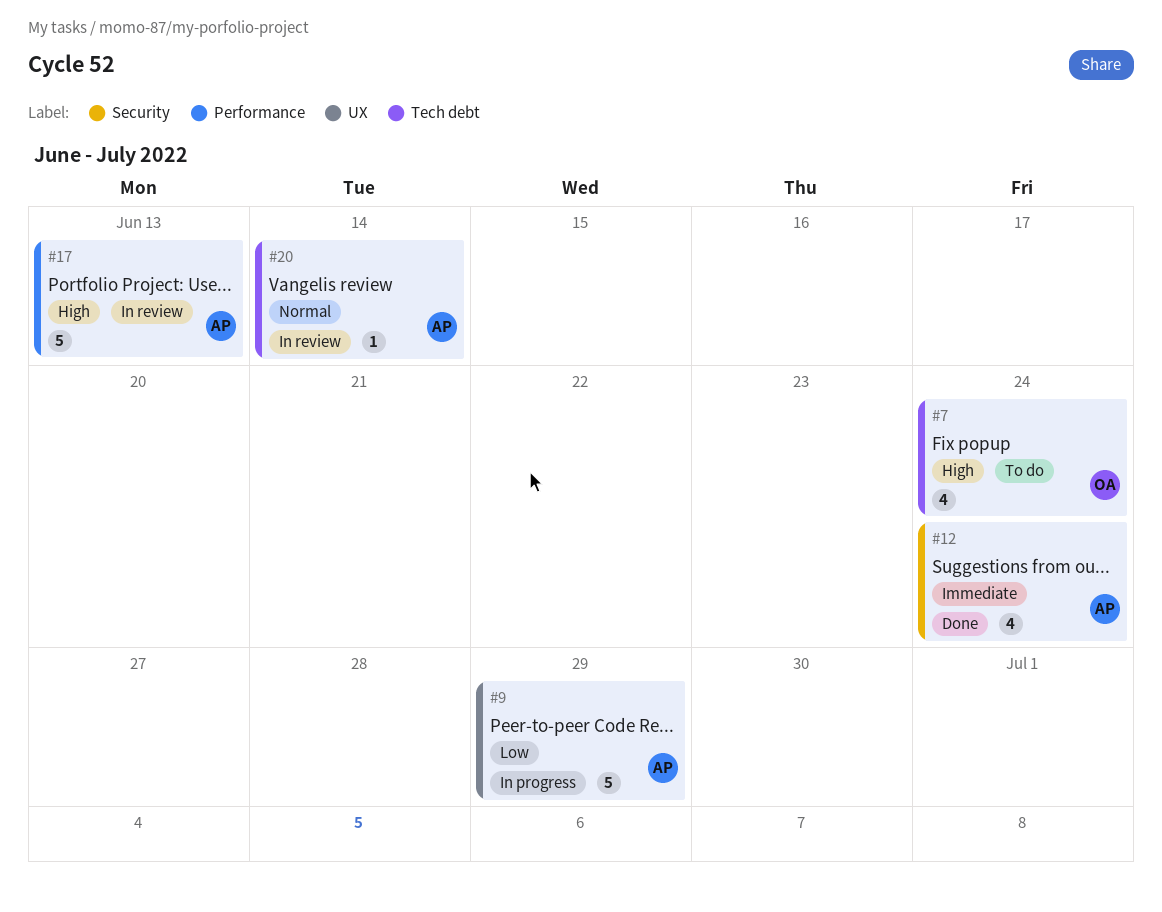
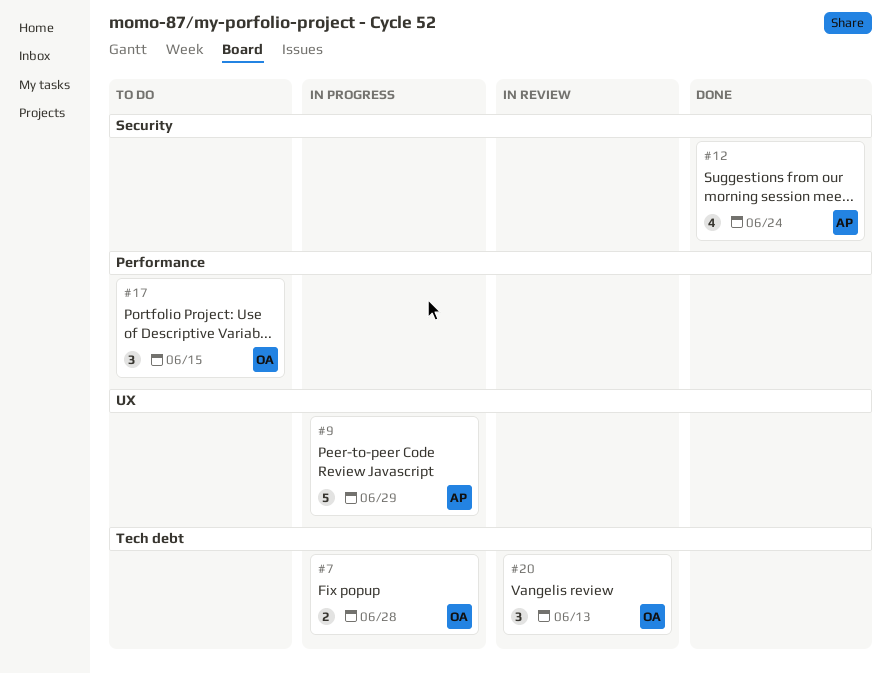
#7, status: To do -> In progress
#7, estimate: 4 -> 2
#7, due: Jun 24 -> Jun 28
#17, status: In review -> To do
#17, owner: AP -> OA
#17, estimate: 5 -> 3
#17, due: Jun 13 -> Jun 15
#20, owner: AP -> OA
#20, estimate: 1 -> 3
#20, due: Jun 14 -> Jun 13

